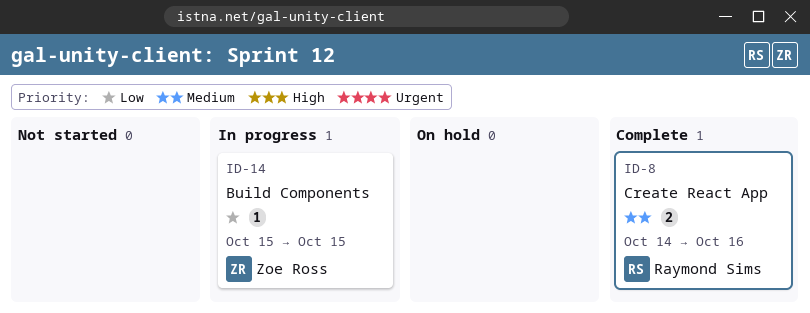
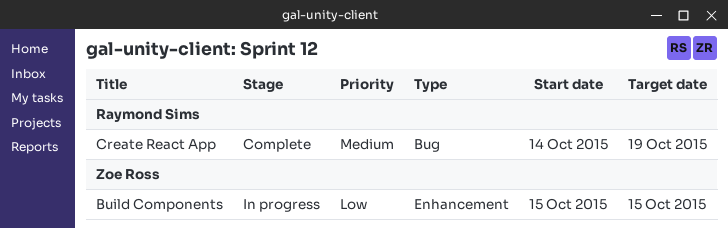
Create React App, due: Oct 16 -> Oct 19

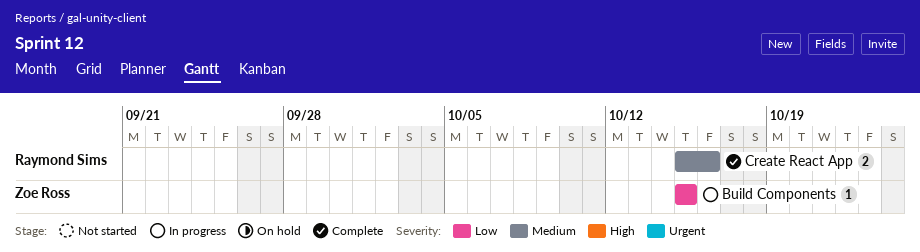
Create React App, start: Oct 14 -> Oct 15
Create React App, due: Oct 19 -> Oct 16

